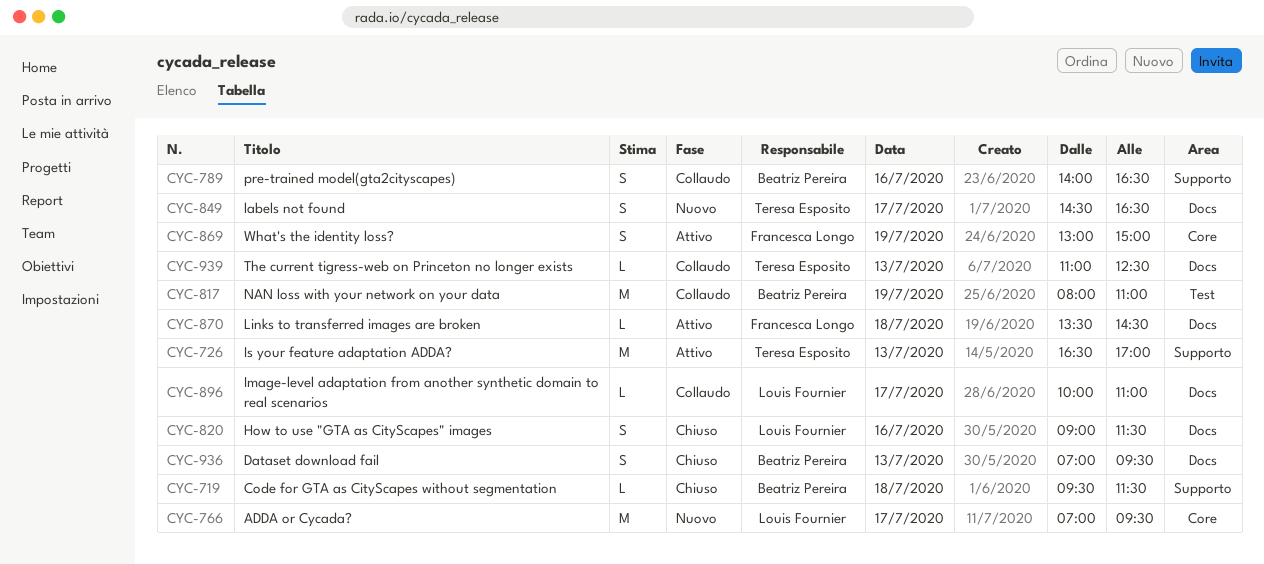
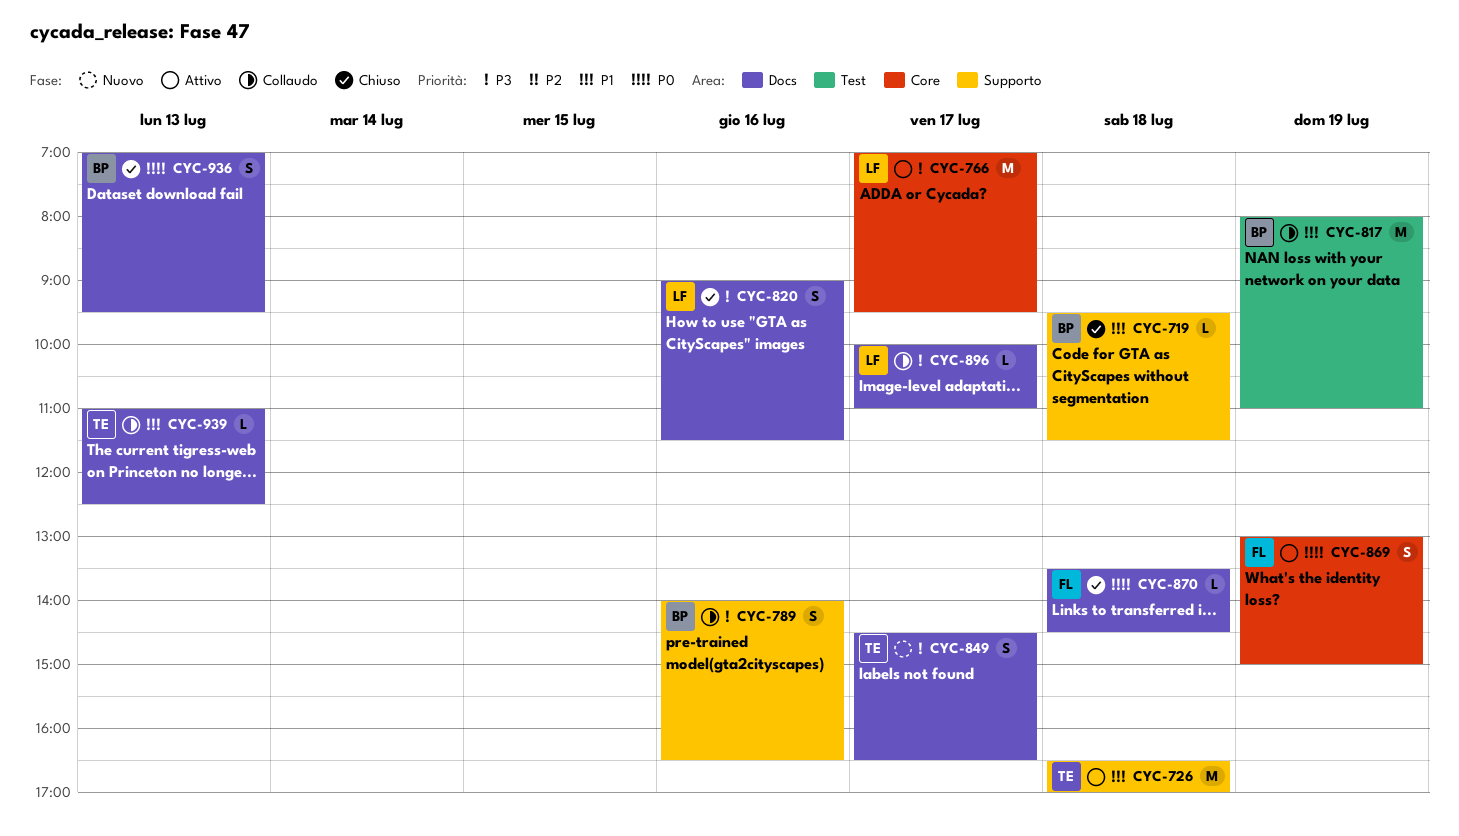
CYC-726, day: Jul 13 -> Jul 18
CYC-766, status: Nuovo -> Attivo
CYC-870, status: Attivo -> Chiuso

